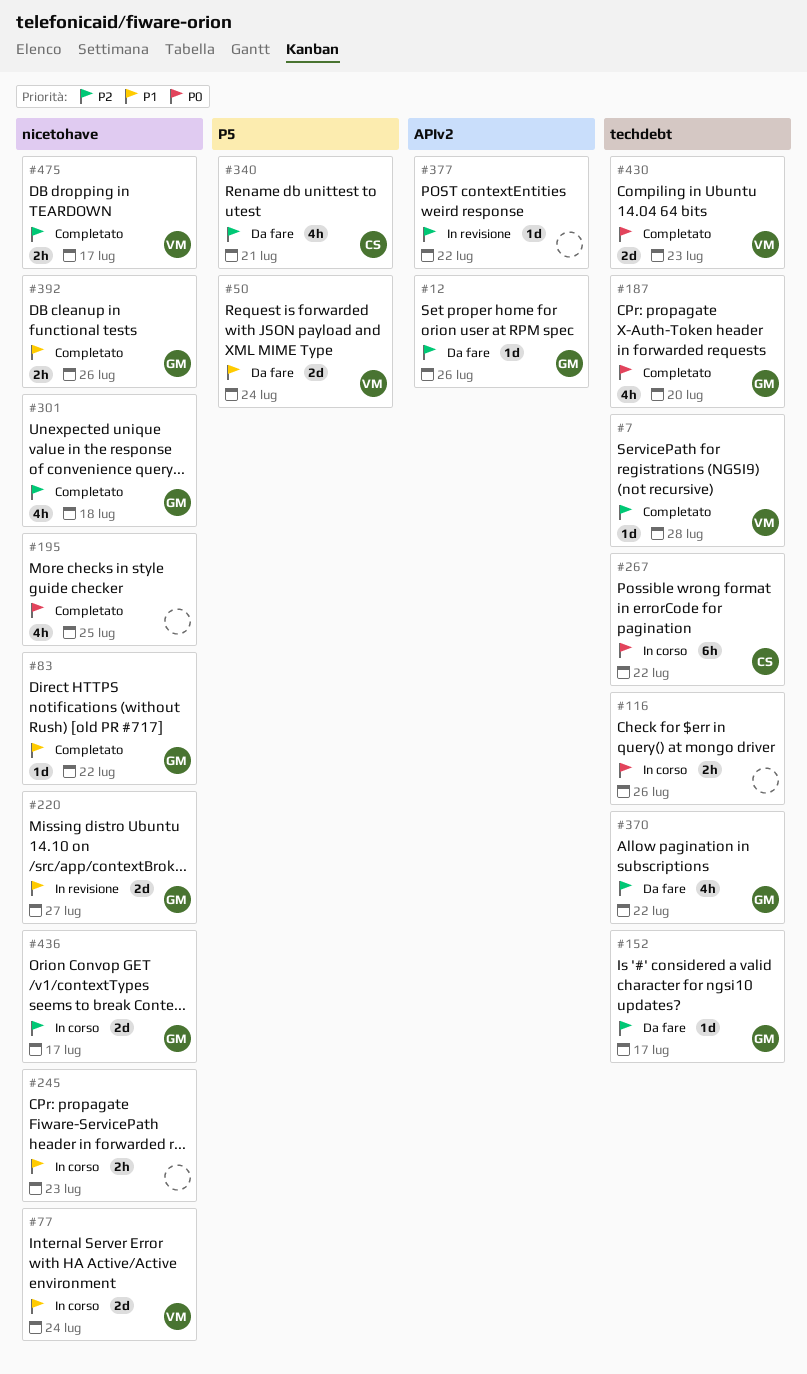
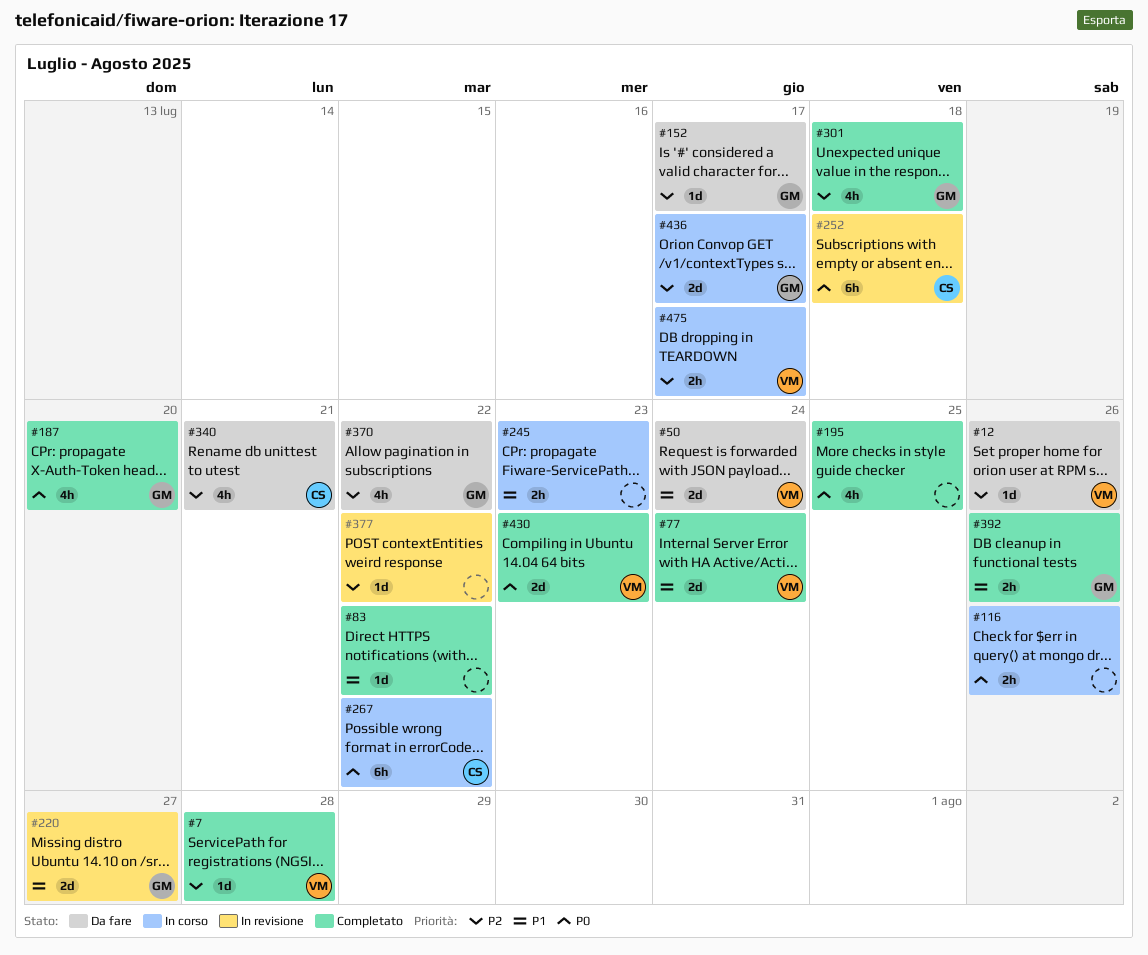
#12, owner: GM -> VM
#77, status: In corso -> Completato
#83, owner: GM -> none
#252: none -> present
#475, status: Completato -> In corso

